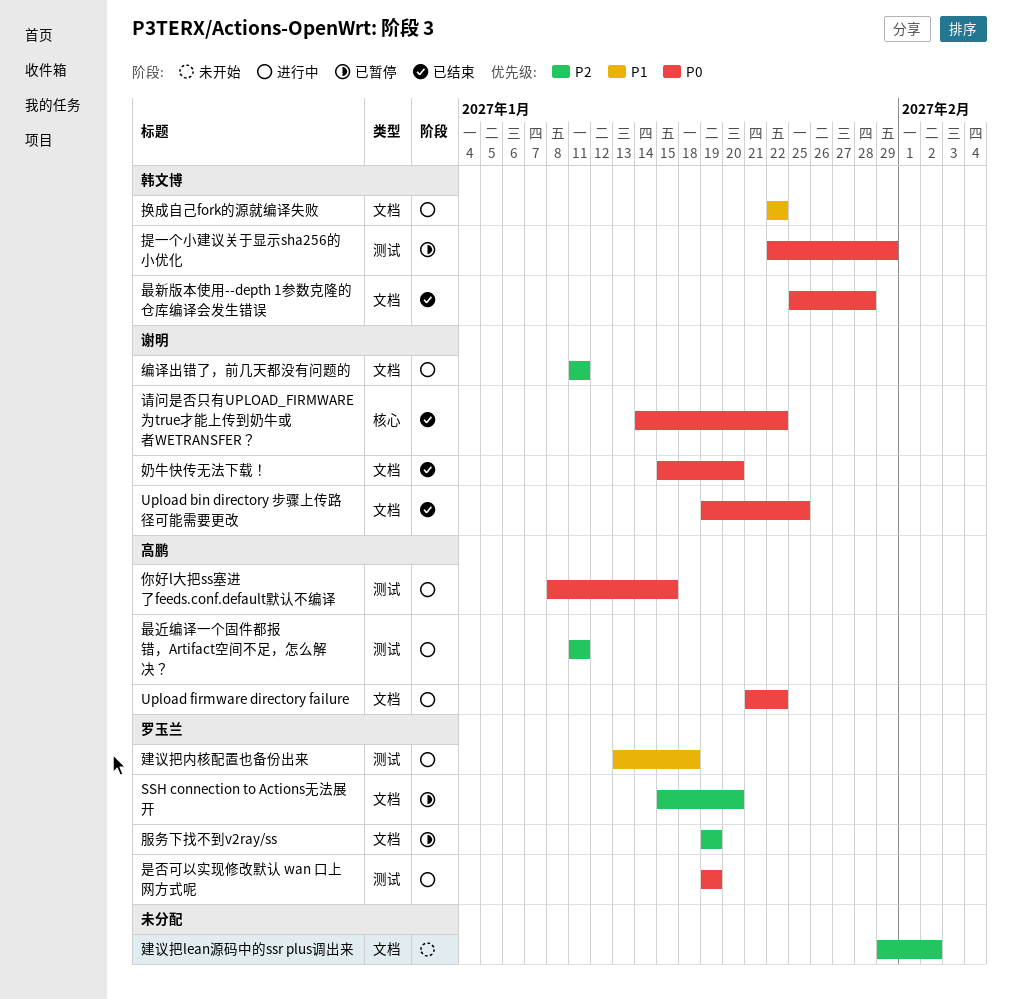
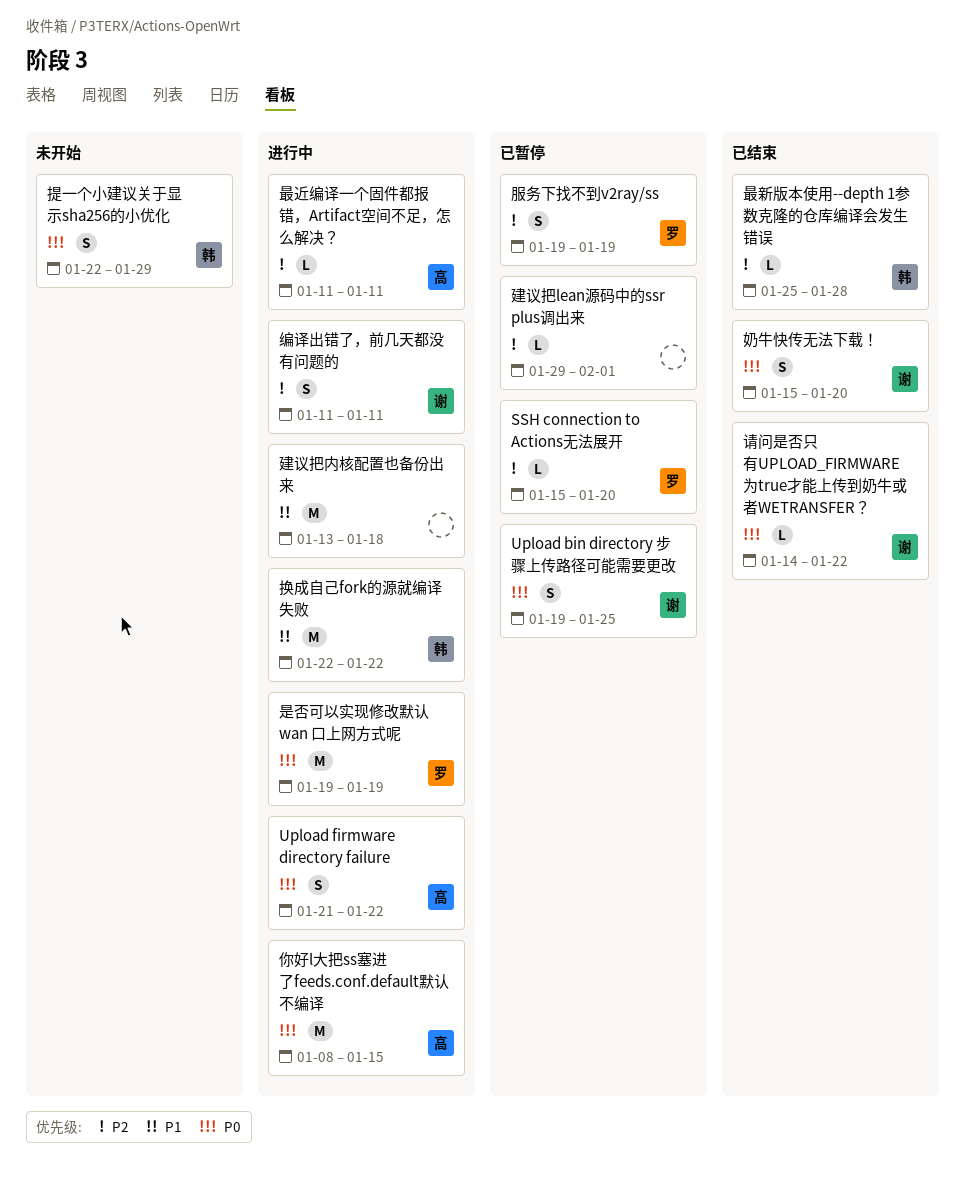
Upload bin directory 步骤上传路径可能需要更改, status: 已结束 -> 已暂停
建议把lean源码中的ssr plus调出来, status: 未开始 -> 已暂停
建议把lean源码中的ssr plus调出来, due: Feb 2 -> Feb 1
建议把内核配置也备份出来, owner: 罗玉兰 -> none
提一个小建议关于显示sha256的小优化, status: 已暂停 -> 未开始
最新版本使用--depth 1参数克隆的仓库编译会发生错误, priority: P0 -> P2

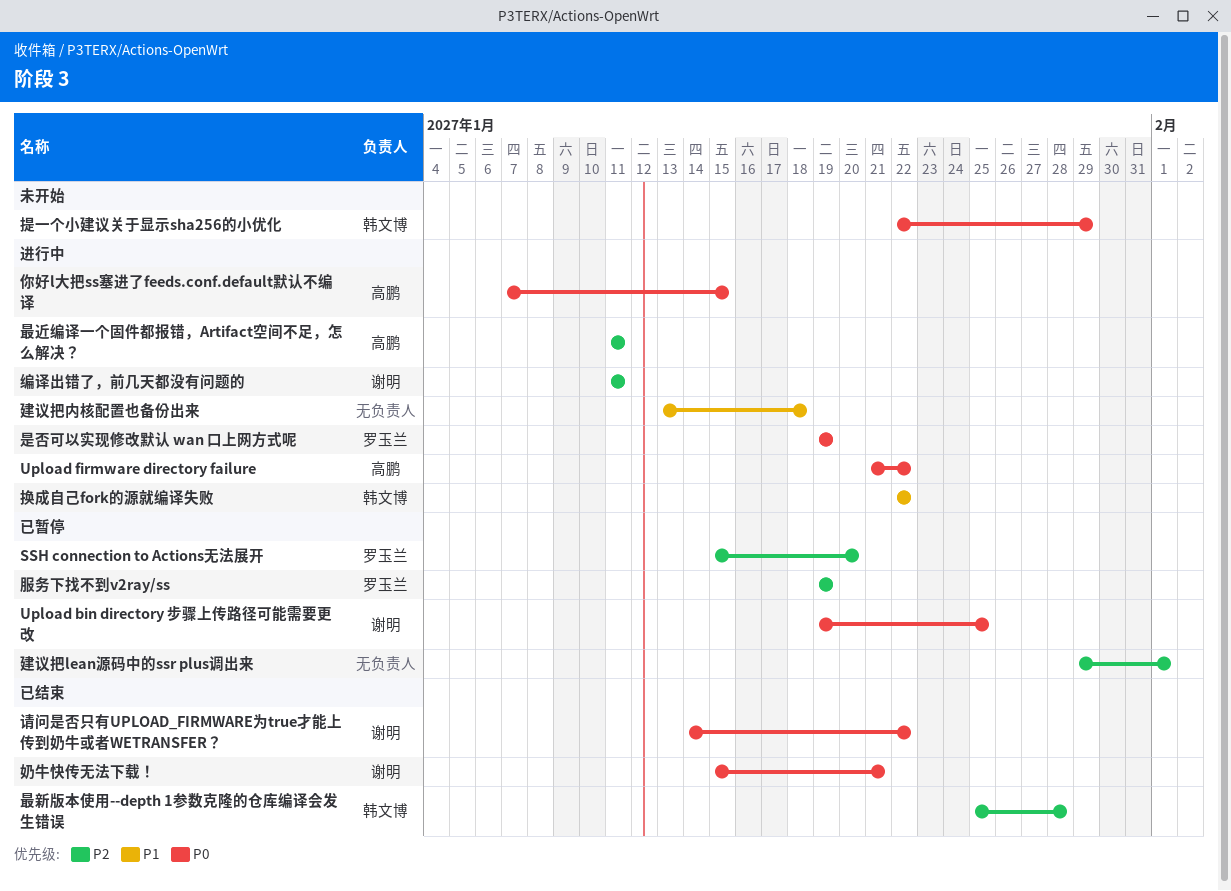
你好l大把ss塞进了feeds.conf.default默认不编译, start: Jan 8 -> Jan 7
奶牛快传无法下载！, due: Jan 20 -> Jan 21

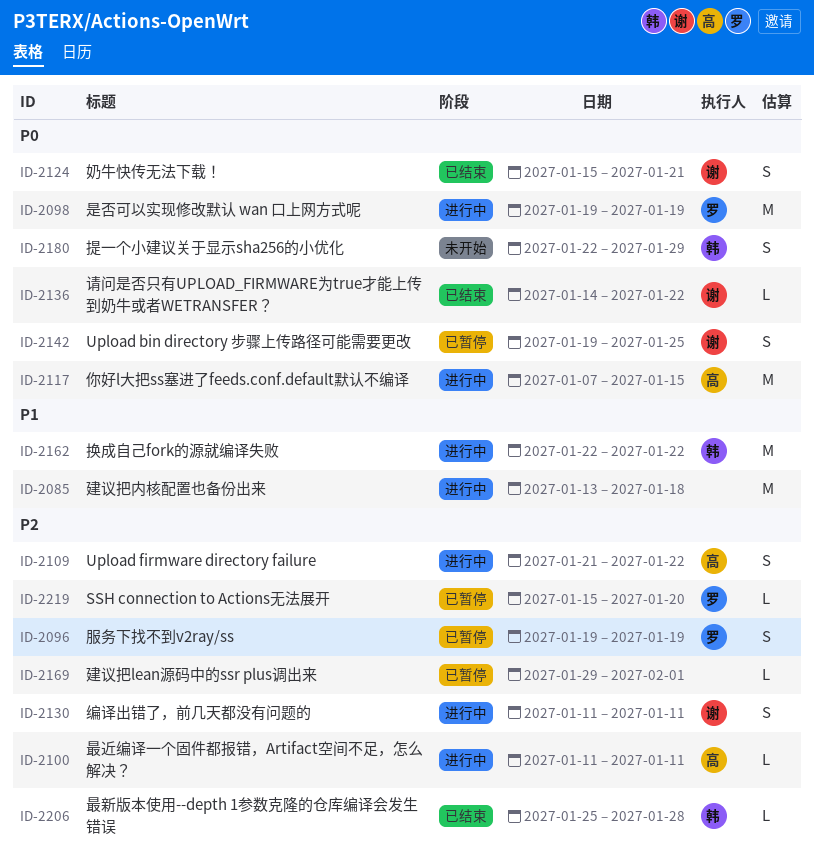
Upload firmware directory failure, priority: P0 -> P2

